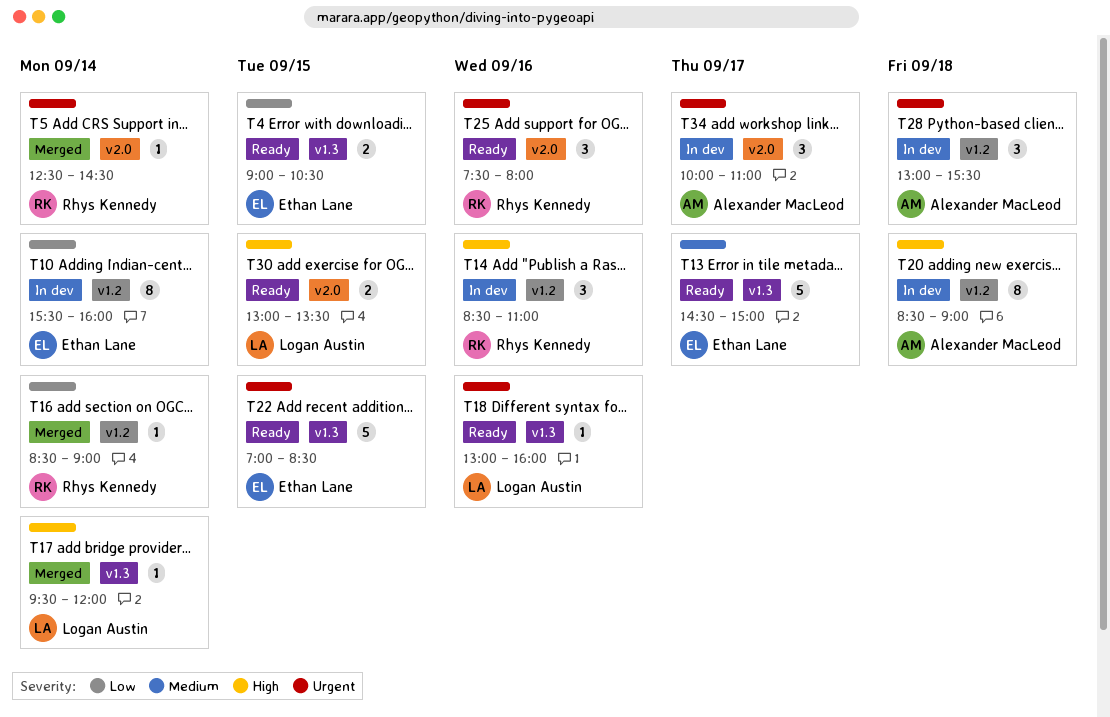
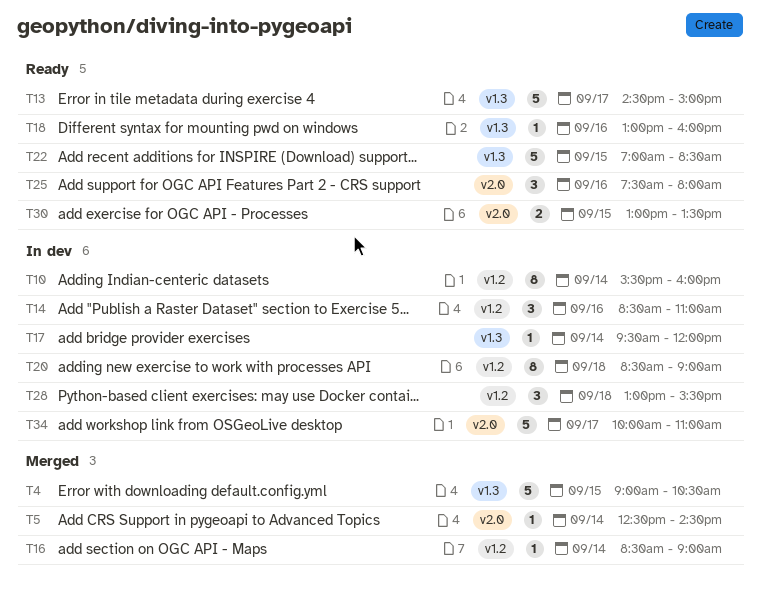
T4, status: Ready -> Merged
T4, estimate: 2 -> 5
T17, status: Merged -> In dev
T34, estimate: 3 -> 5

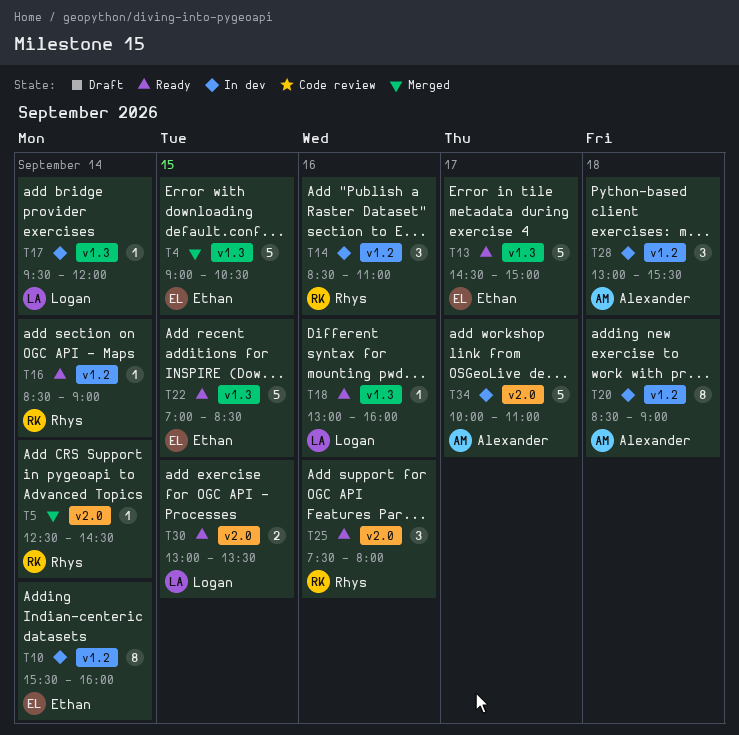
T16, status: Merged -> Ready

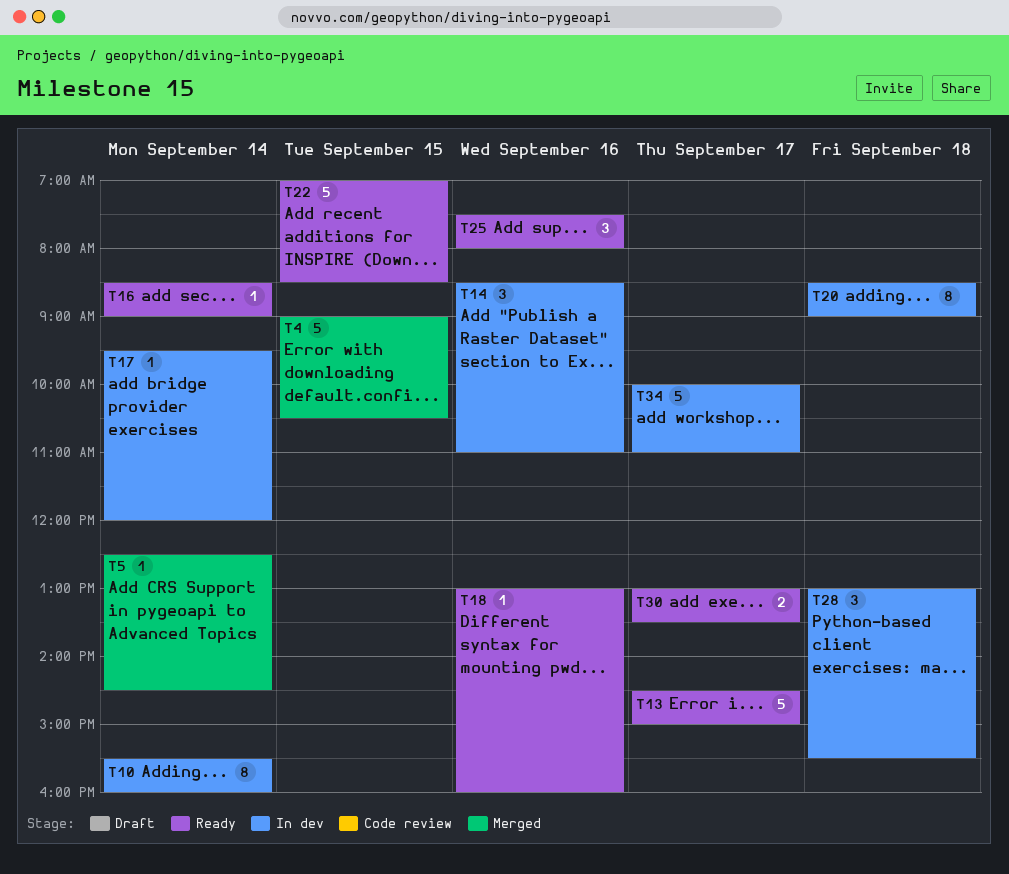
T30, day: Sep 15 -> Sep 17

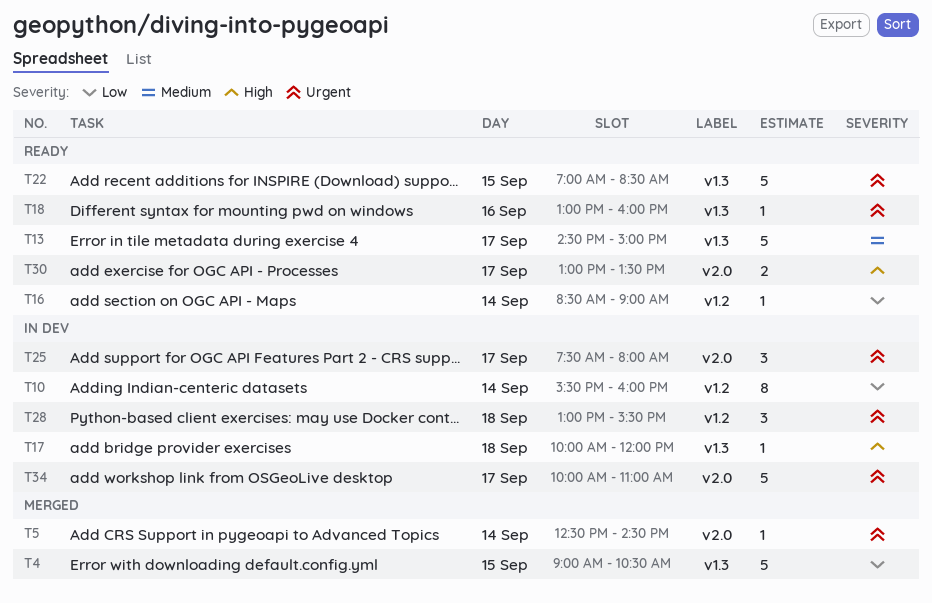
T14: present -> none
T17, day: Sep 14 -> Sep 18
T17, begins: 09:30 -> 10:00
T20: present -> none
T25, status: Ready -> In dev
T25, day: Sep 16 -> Sep 17

